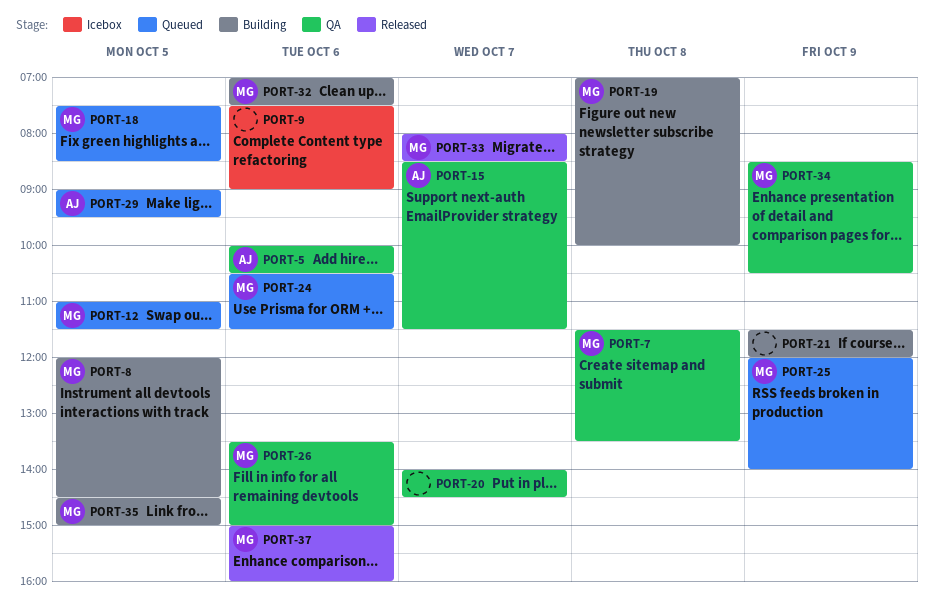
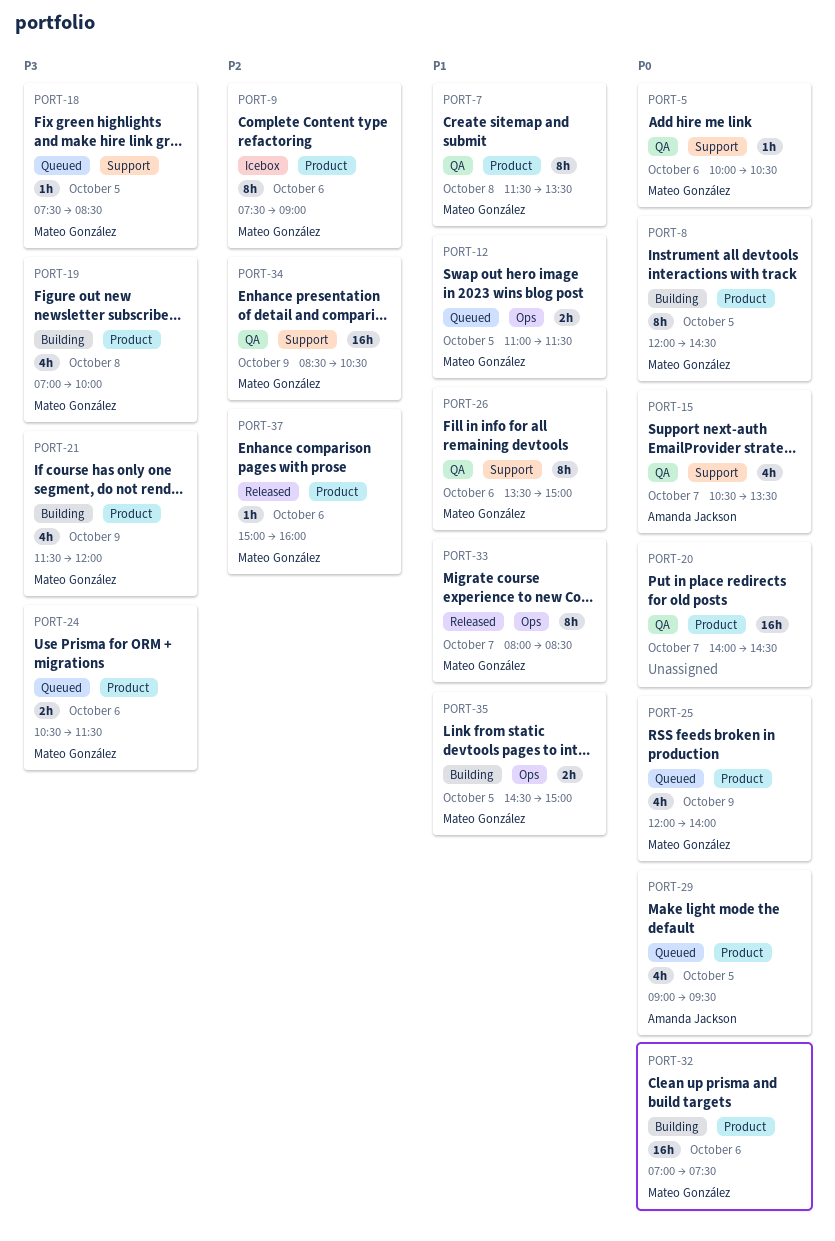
PORT-5, owner: Amanda Jackson -> Mateo González
PORT-9, owner: none -> Mateo González
PORT-15, begins: 08:30 -> 10:30
PORT-15, ends: 11:30 -> 13:30
PORT-21, owner: none -> Mateo González

